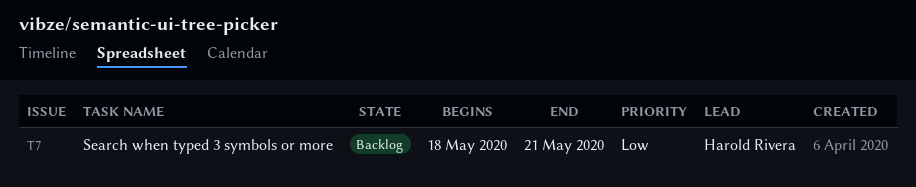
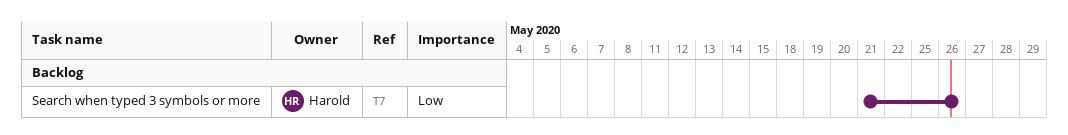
T7, start: May 18 -> May 21
T7, due: May 21 -> May 26

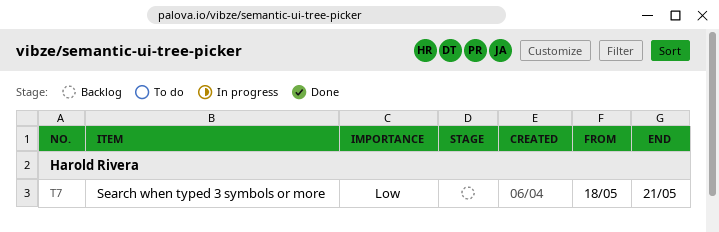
T7, start: May 21 -> May 18
T7, due: May 26 -> May 21

